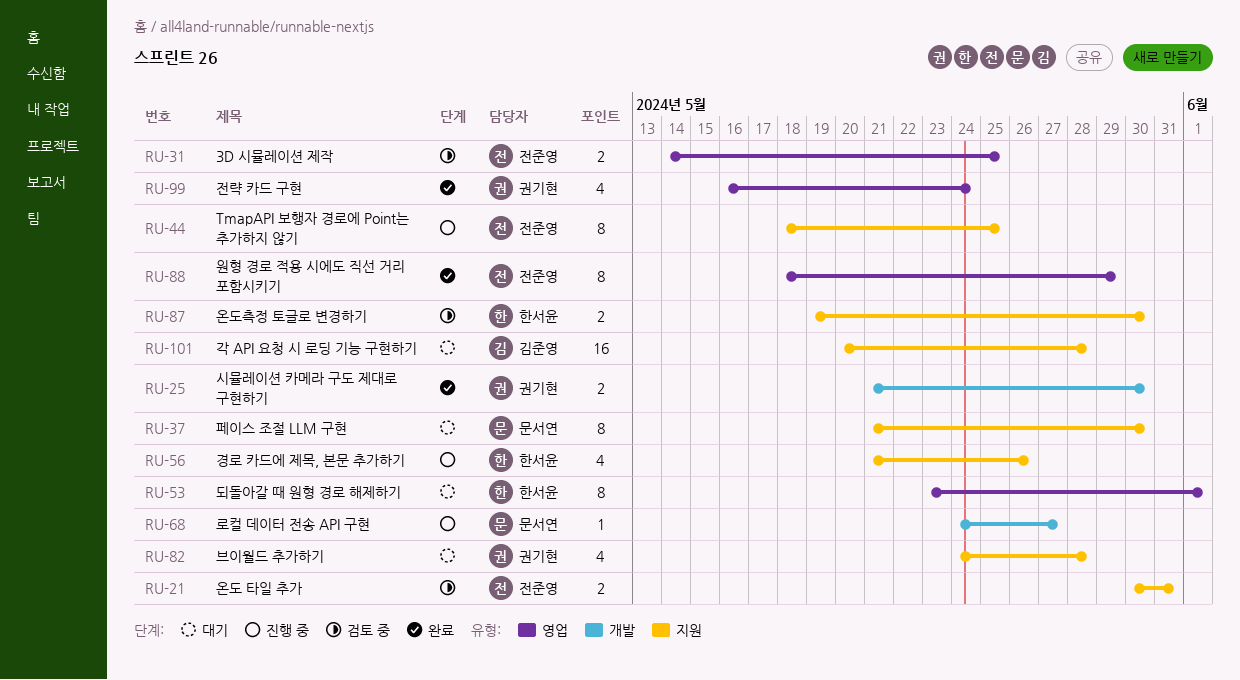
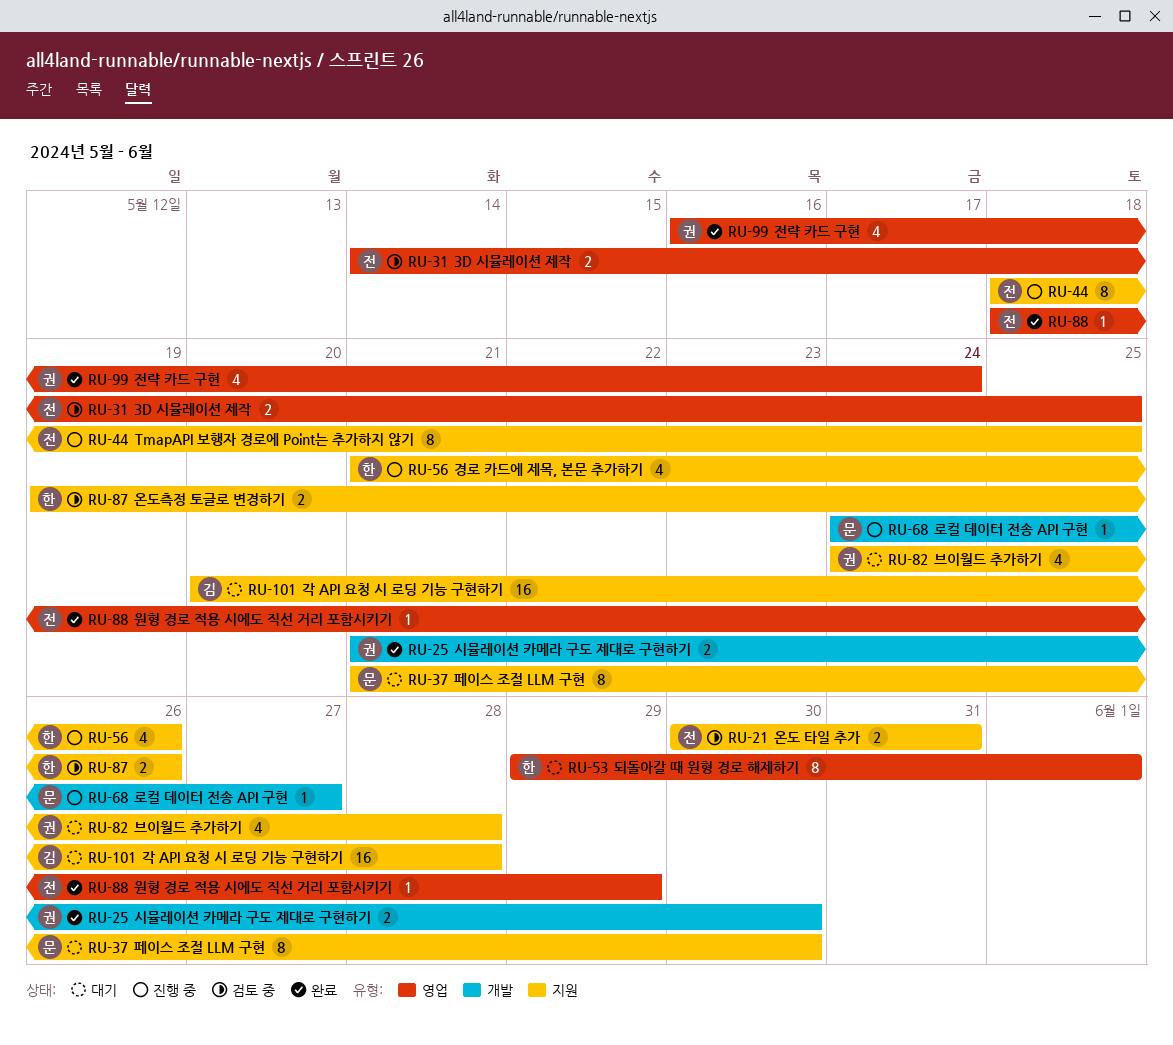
RU-53, start: May 23 -> May 29
RU-87, due: May 30 -> May 26
RU-88, estimate: 8 -> 1

